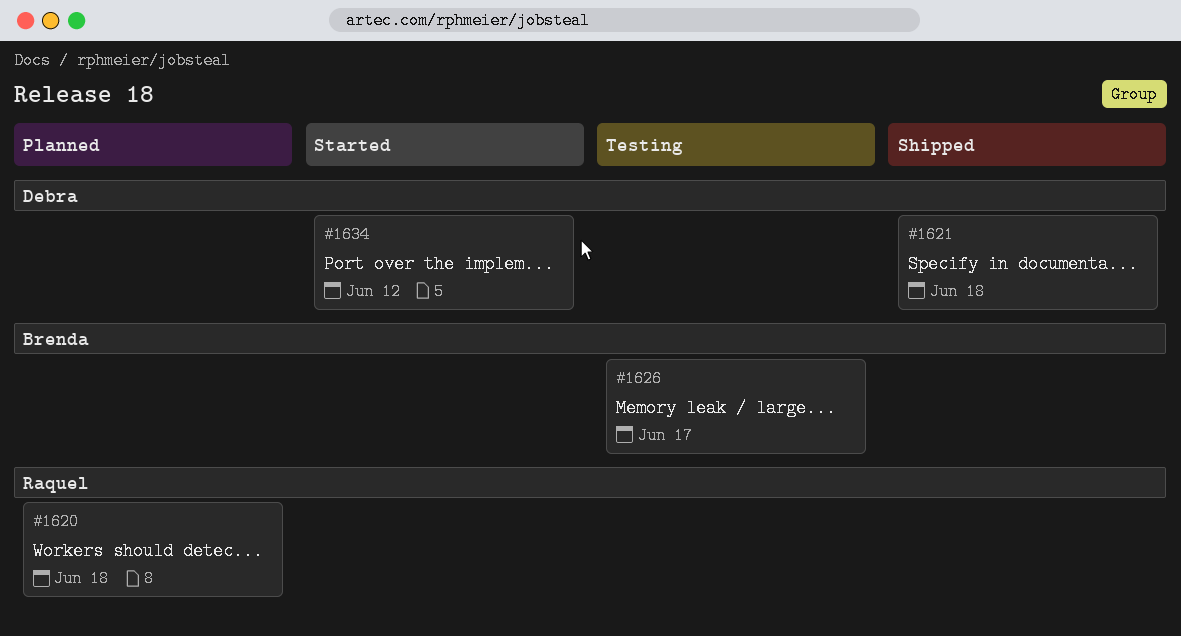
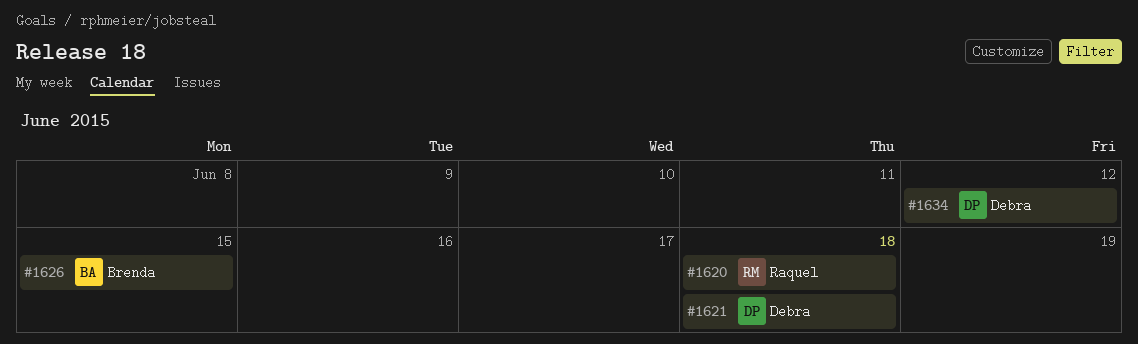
#1626, due: Jun 17 -> Jun 15

